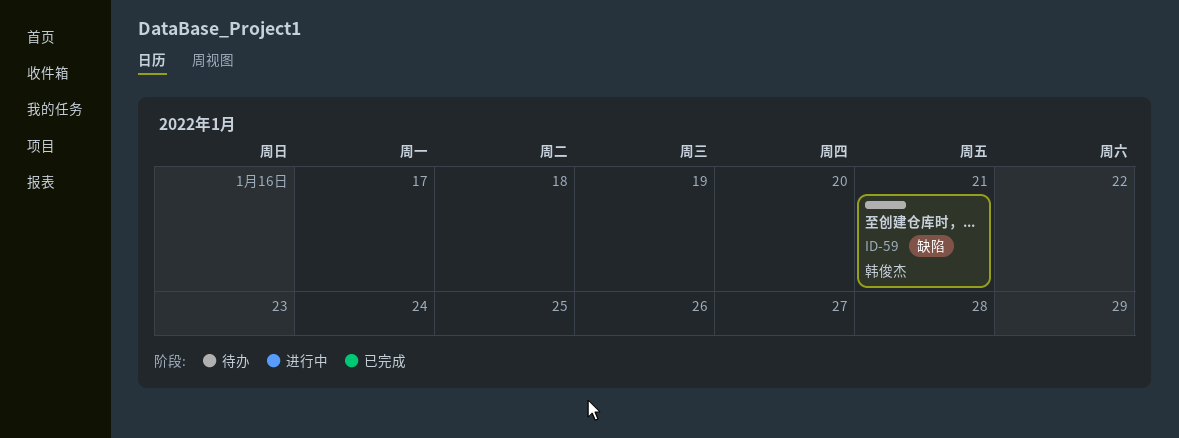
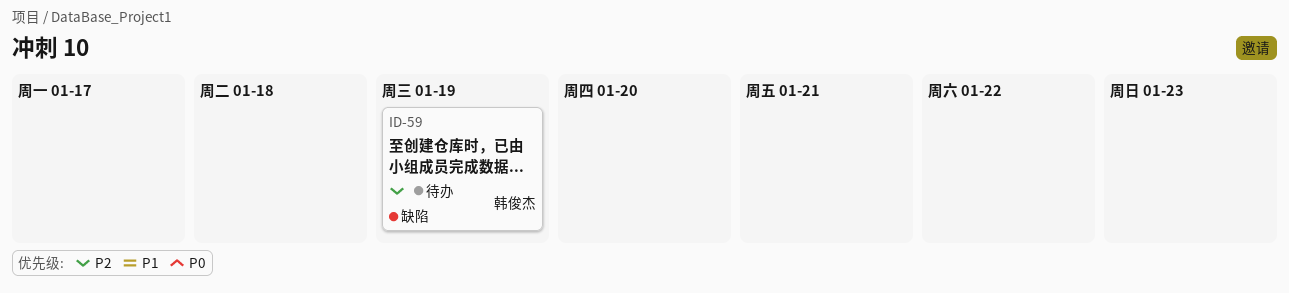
ID-59, due: Jan 21 -> Jan 19

